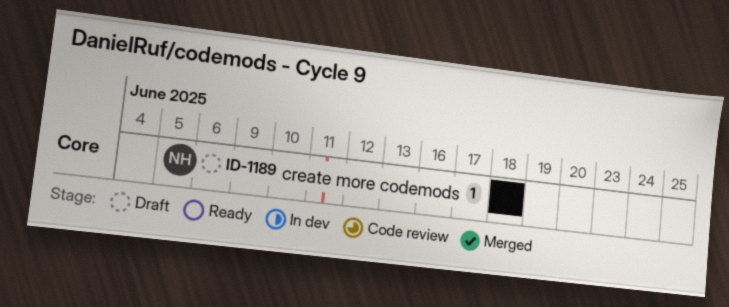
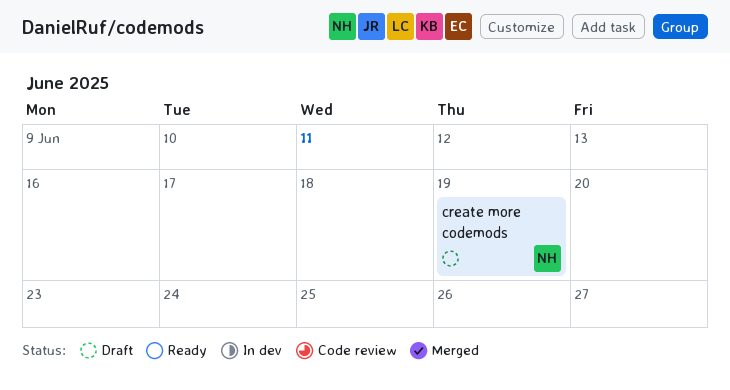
create more codemods, due: Jun 18 -> Jun 19

